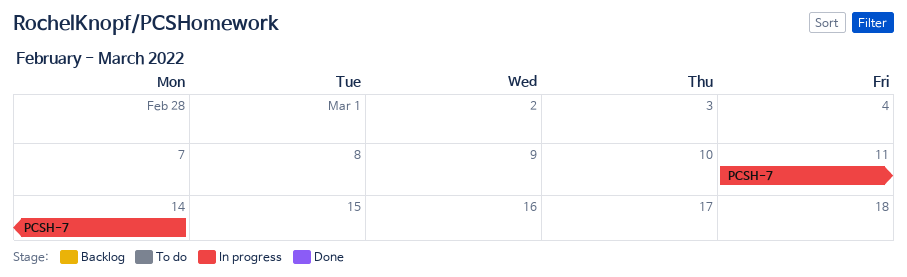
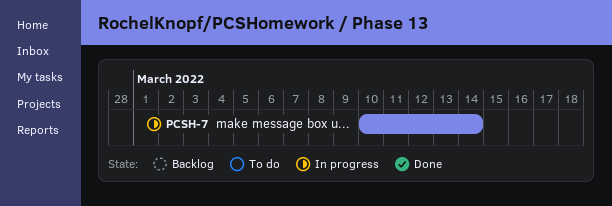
PCSH-7, start: Mar 11 -> Mar 10

